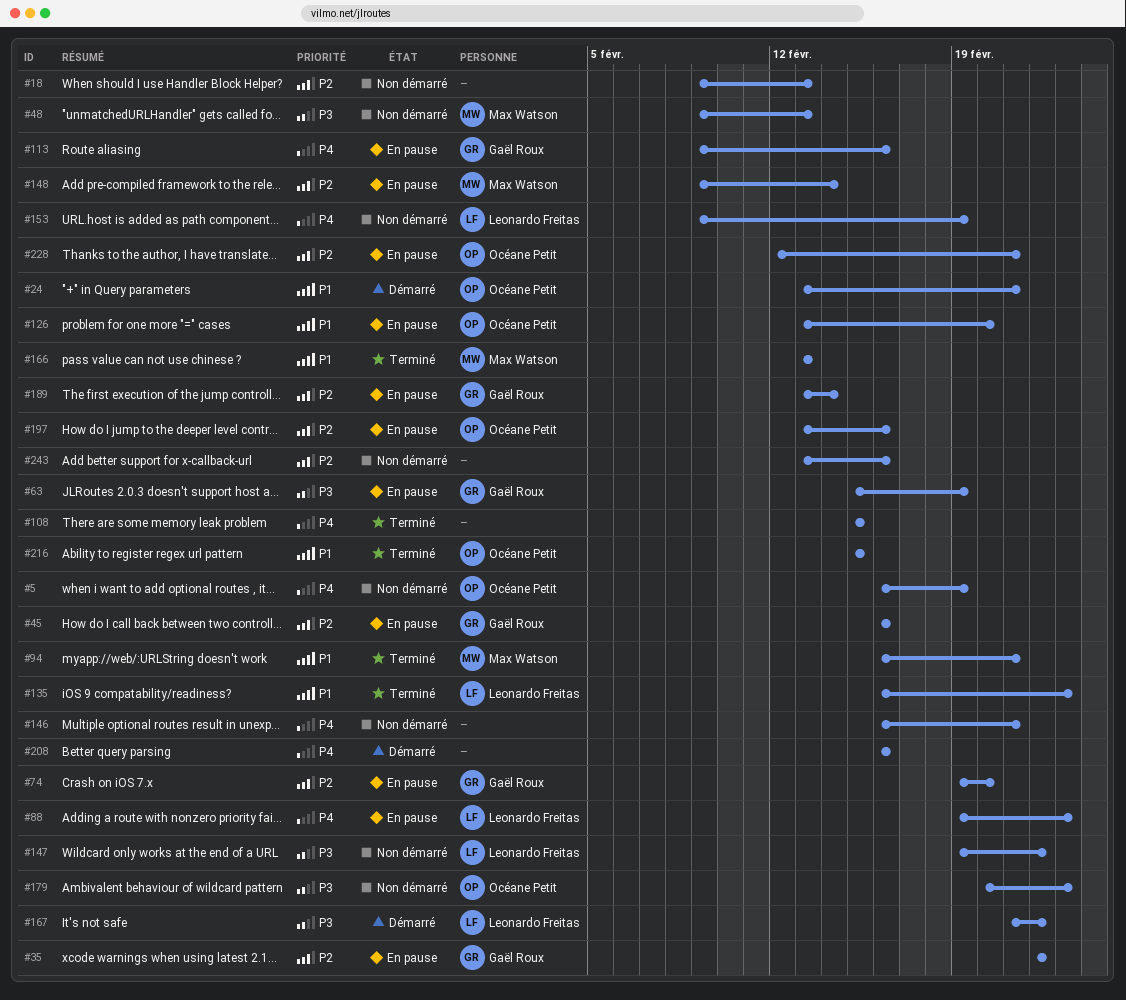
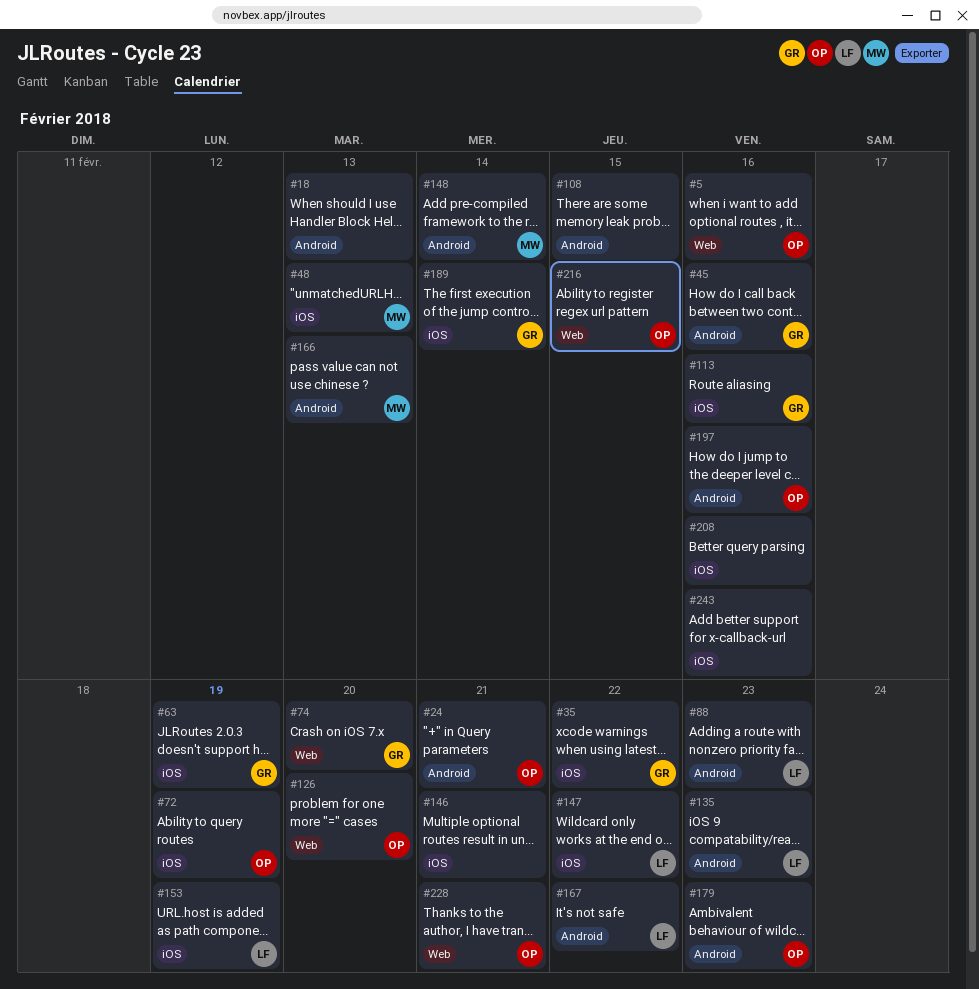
#5, due: Feb 19 -> Feb 16
#72: none -> present
#94: present -> none

